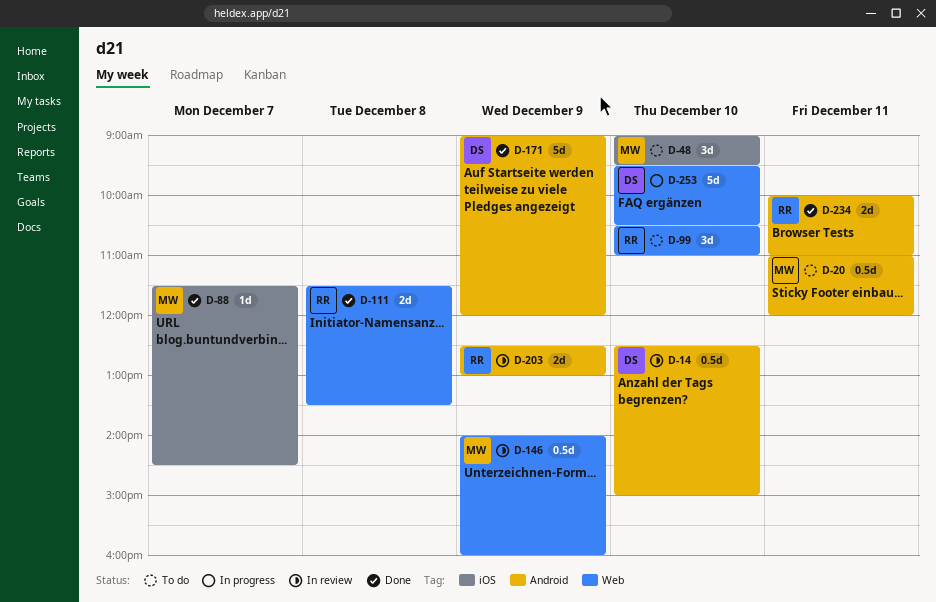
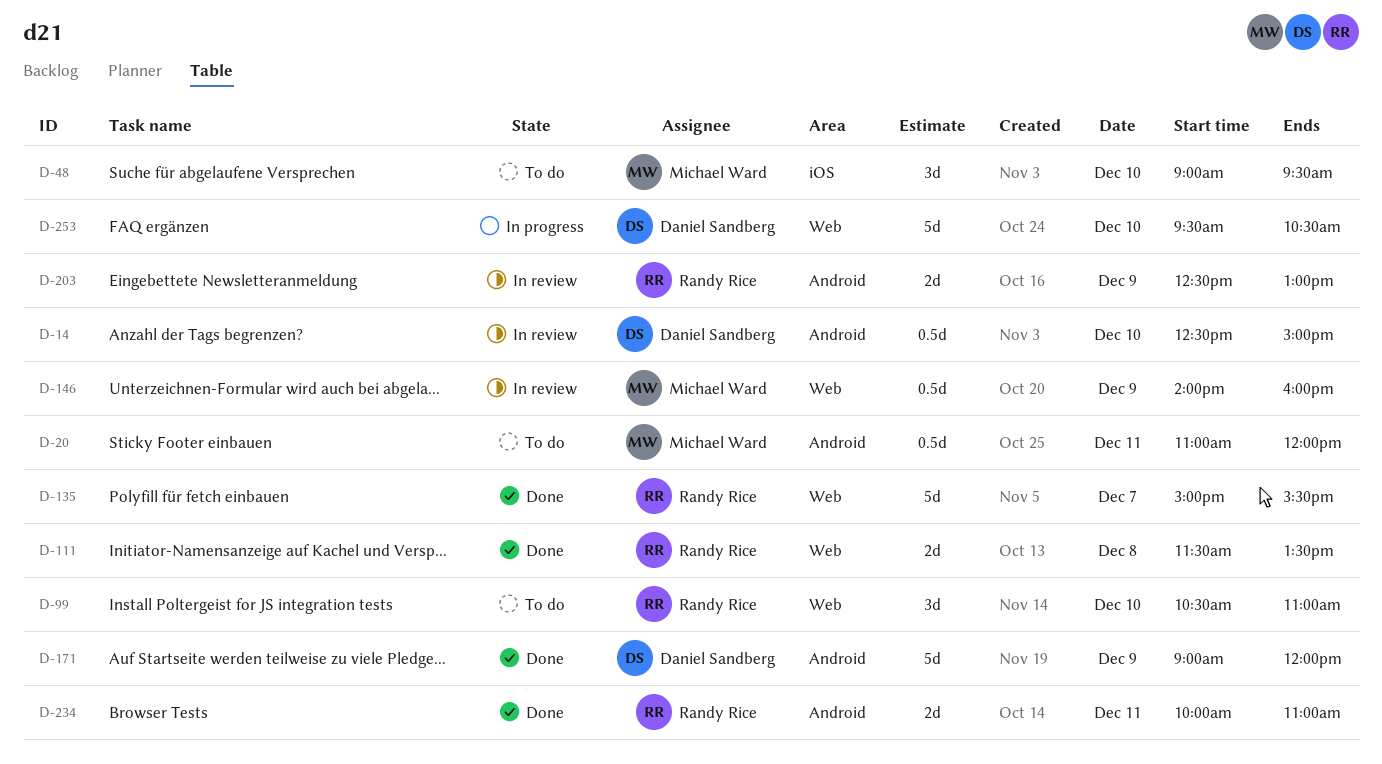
D-88: present -> none
D-135: none -> present

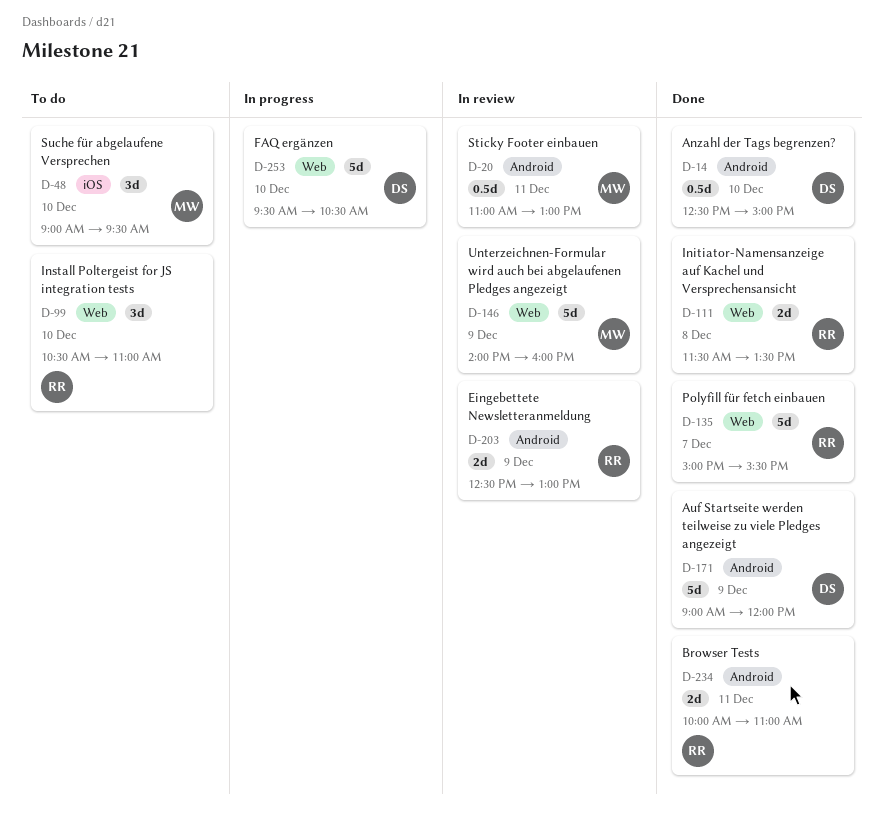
D-14, status: In review -> Done
D-20, status: To do -> In review
D-20, ends: 12:00 -> 13:00
D-146, estimate: 0.5d -> 5d

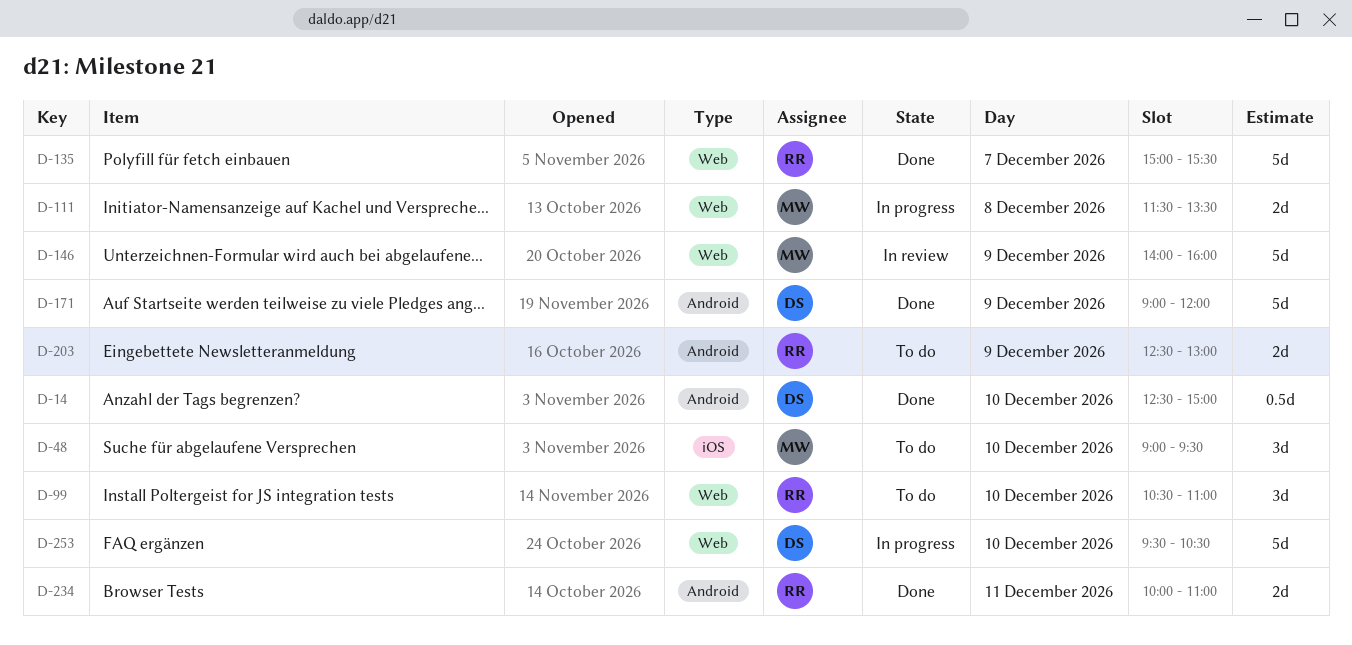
D-20: present -> none
D-111, status: Done -> In progress
D-111, owner: RR -> MW
D-203, status: In review -> To do

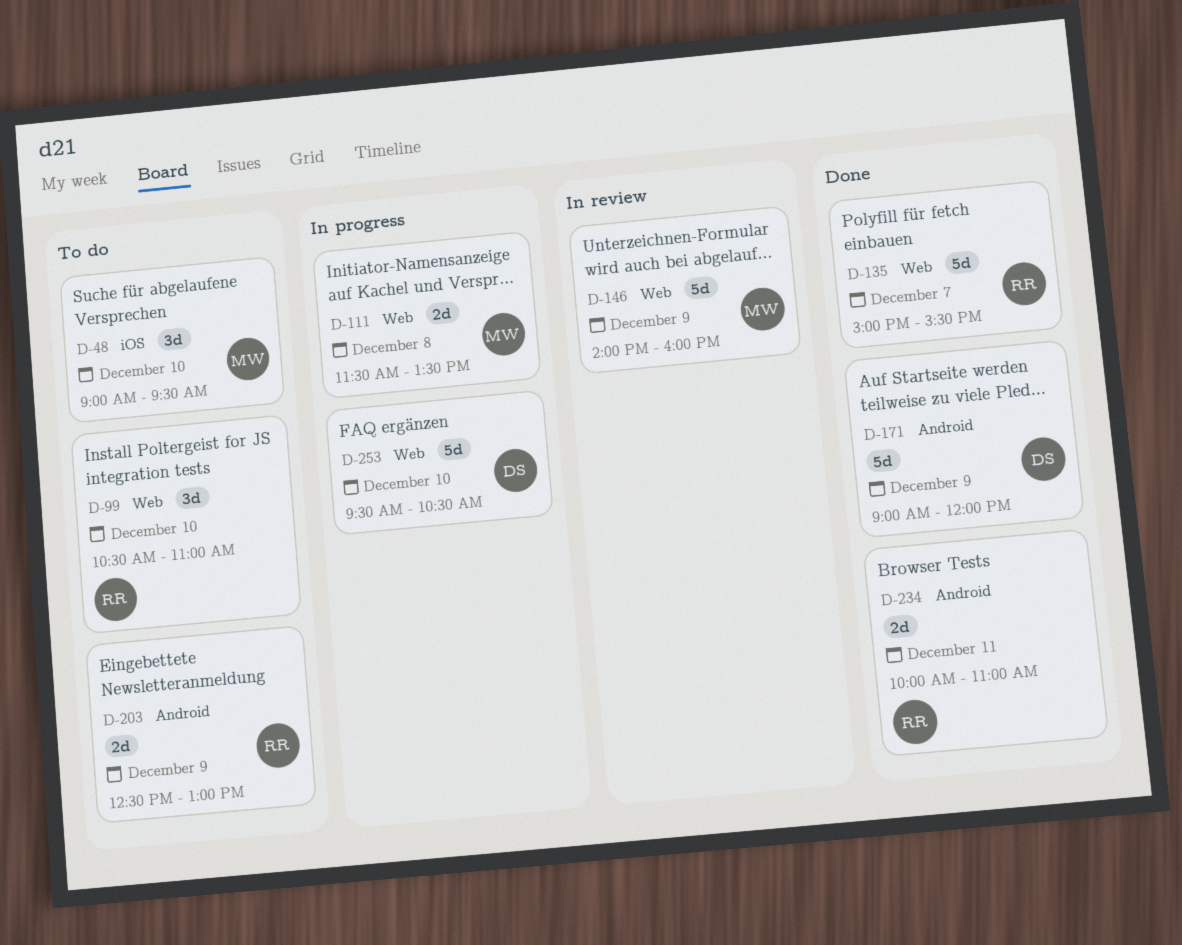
D-14: present -> none

